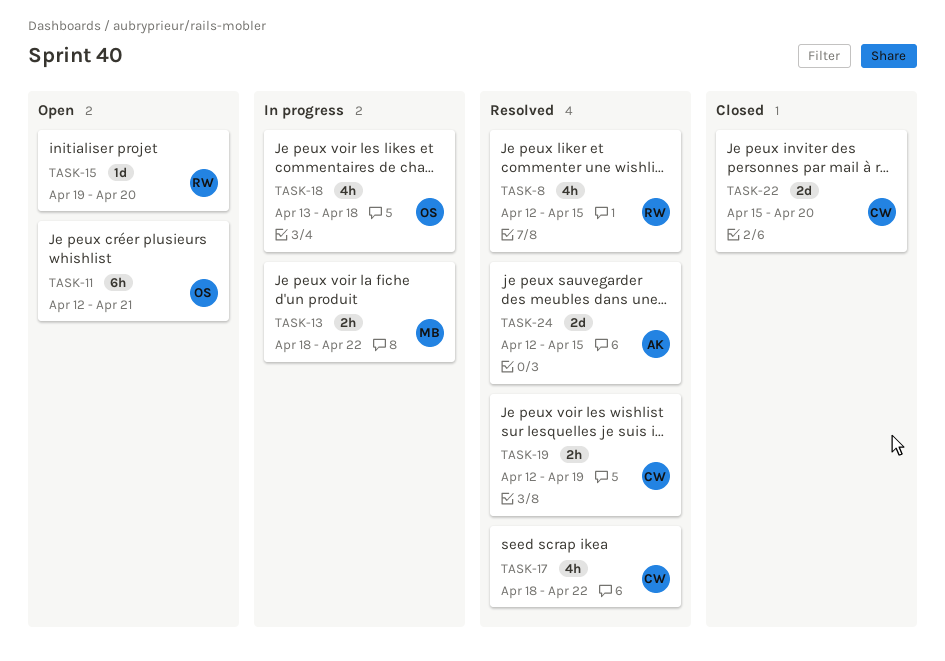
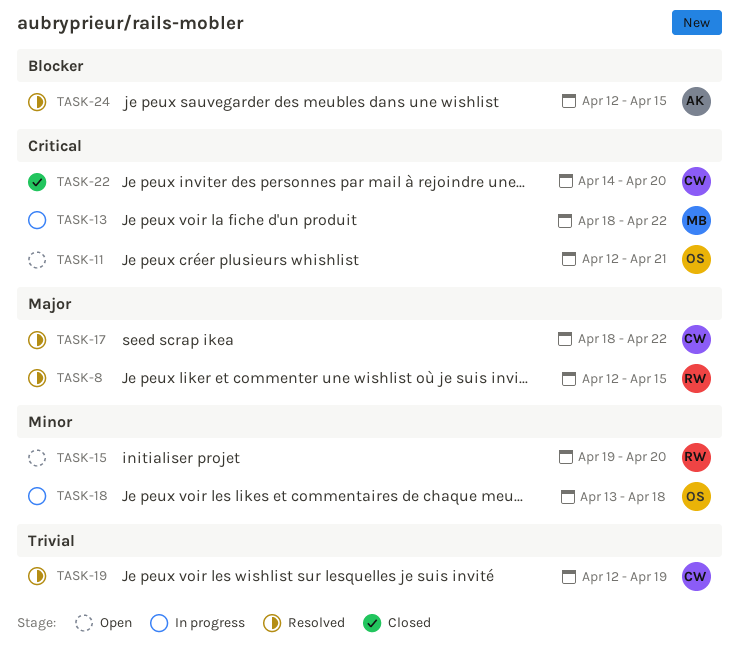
TASK-22, start: Apr 15 -> Apr 14

